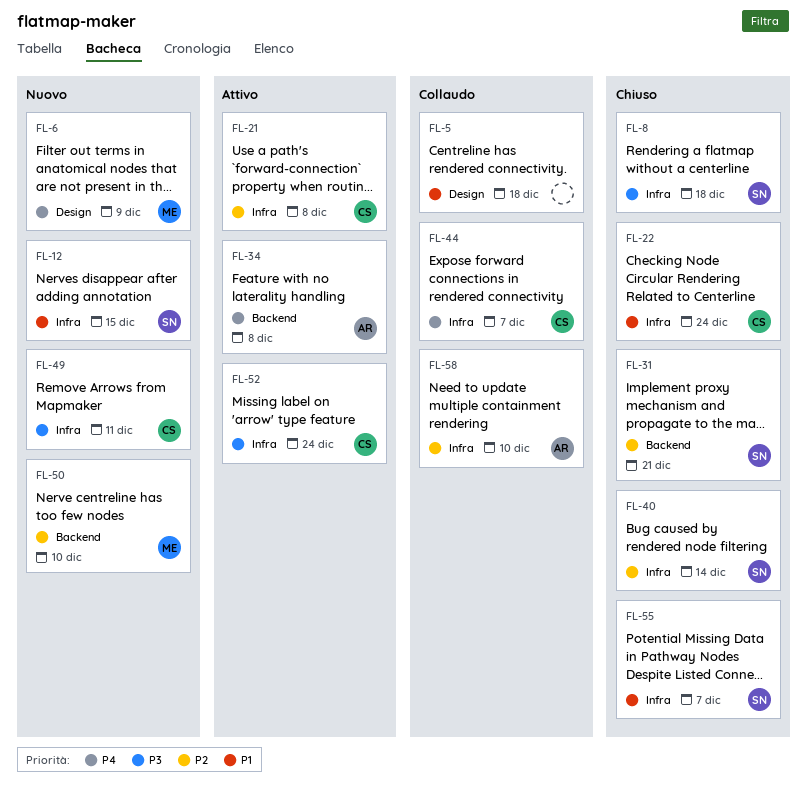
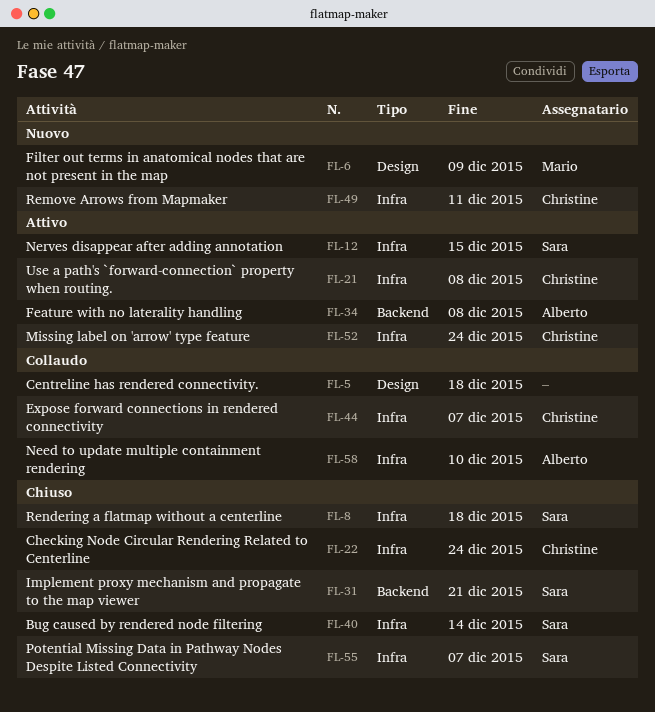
FL-12, status: Nuovo -> Attivo
FL-50: present -> none

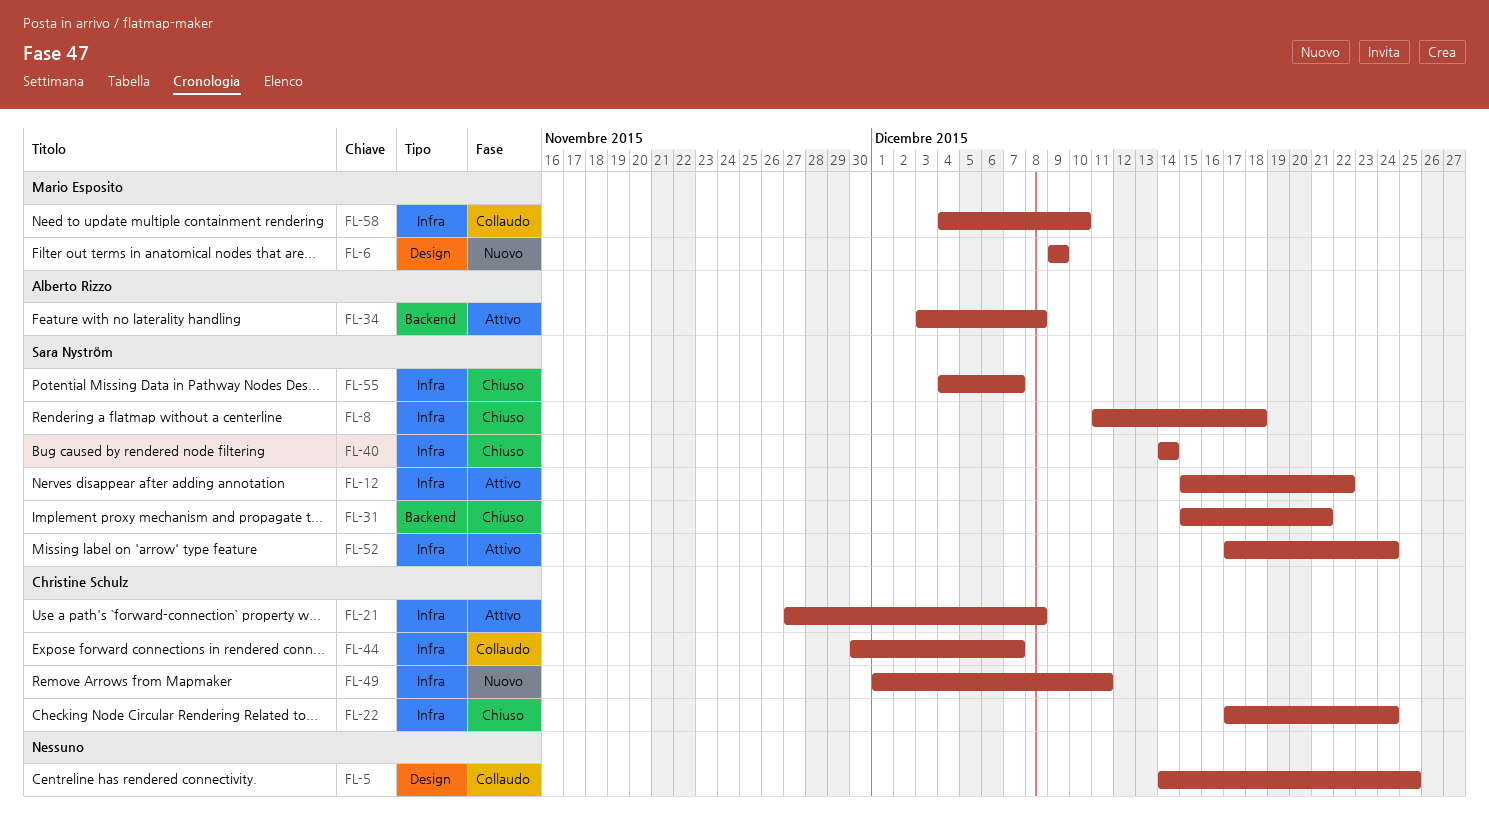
FL-5, due: Dec 18 -> Dec 25
FL-12, due: Dec 15 -> Dec 22
FL-52, owner: Christine Schulz -> Sara Nyström
FL-58, owner: Alberto Rizzo -> Mario Esposito

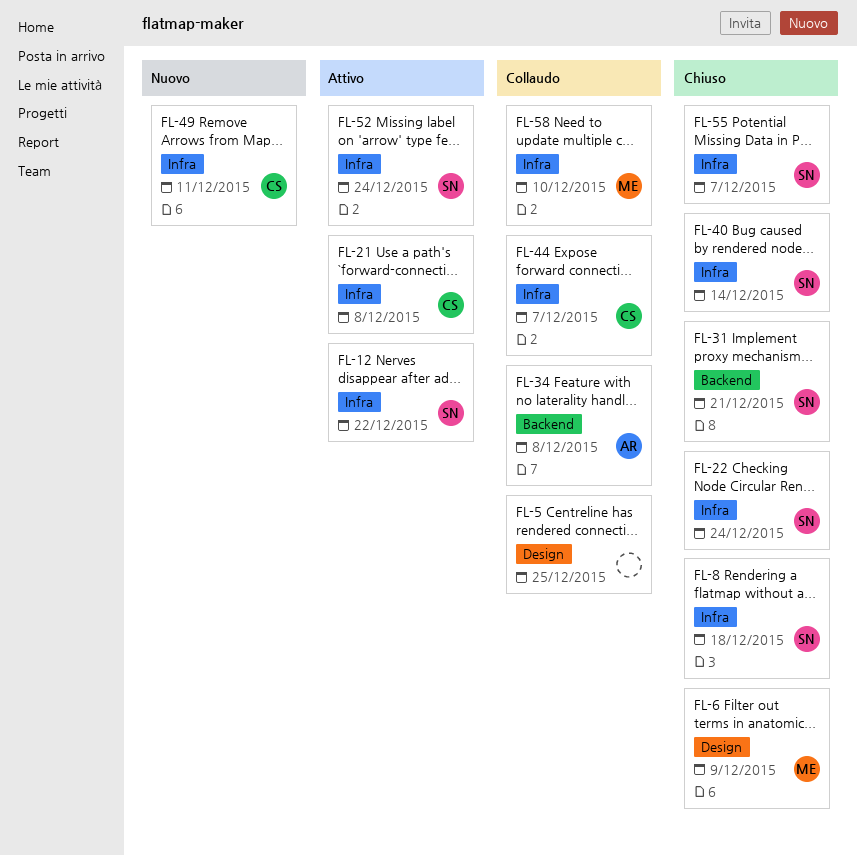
FL-6, status: Nuovo -> Chiuso
FL-22, owner: Christine Schulz -> Sara Nyström
FL-34, status: Attivo -> Collaudo

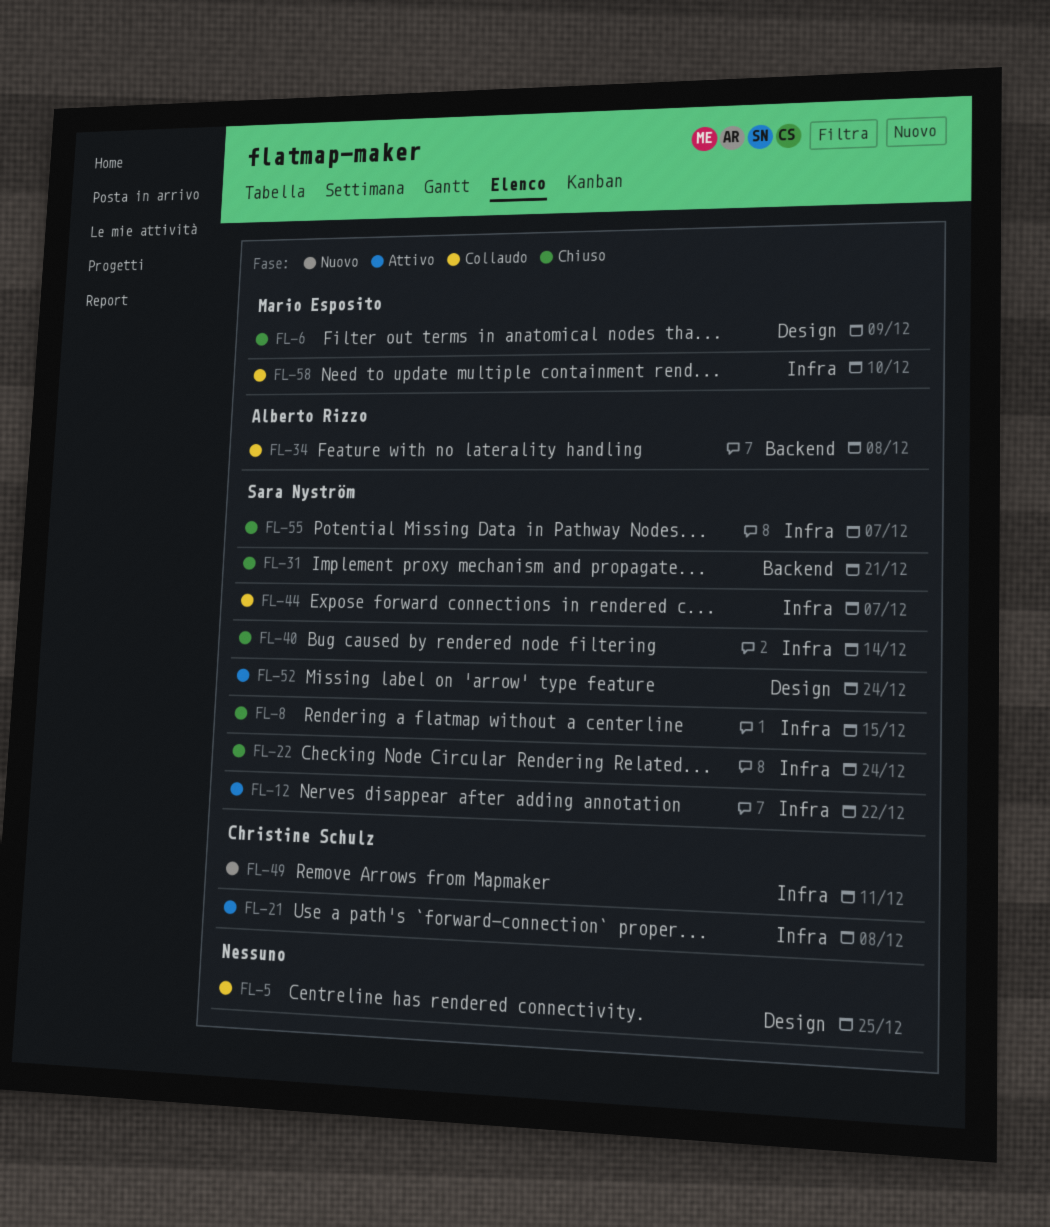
FL-8, due: Dec 18 -> Dec 15
FL-44, owner: Christine Schulz -> Sara Nyström
FL-52, label: Infra -> Design

